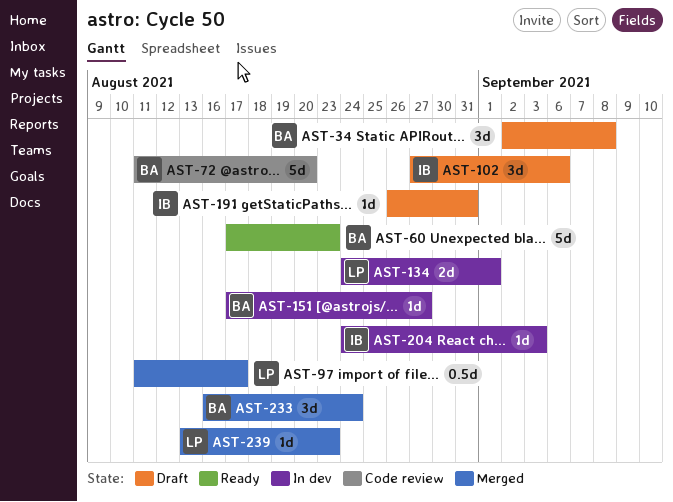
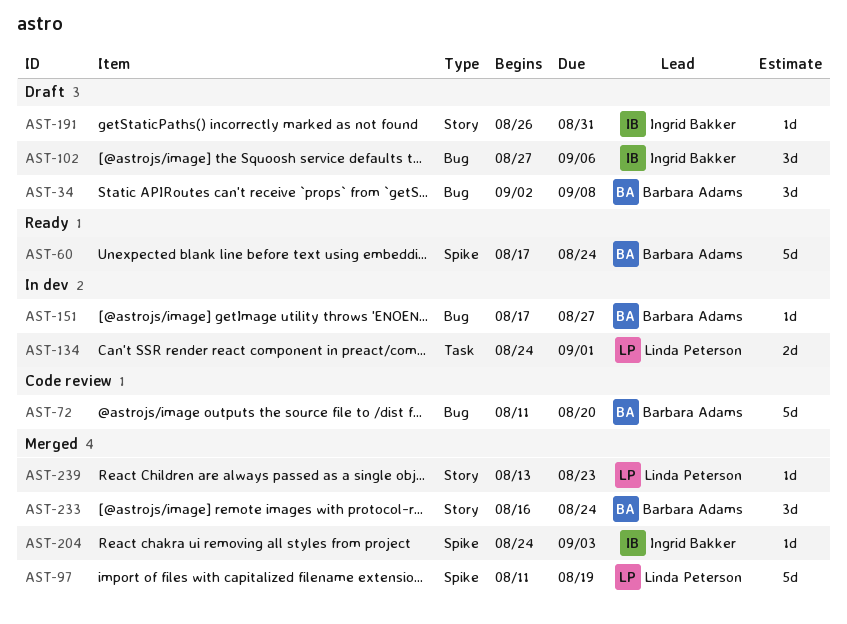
AST-60, due: Aug 23 -> Aug 24
AST-97, estimate: 0.5d -> 5d
AST-97, due: Aug 17 -> Aug 19
AST-204, status: In dev -> Merged

